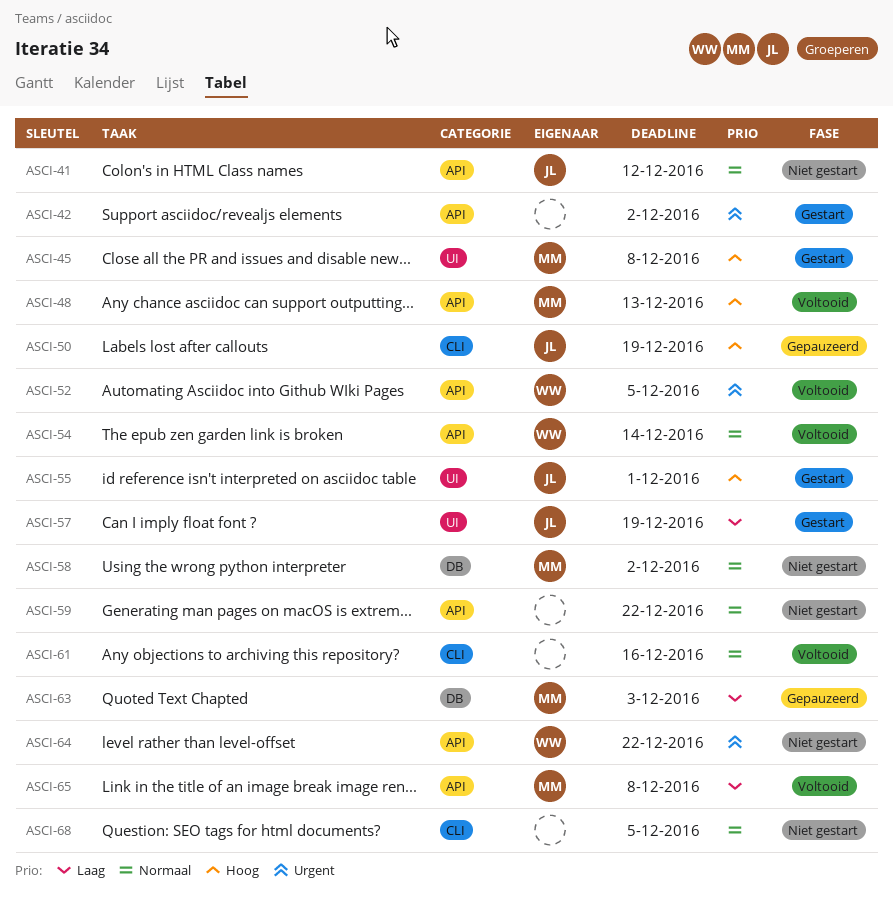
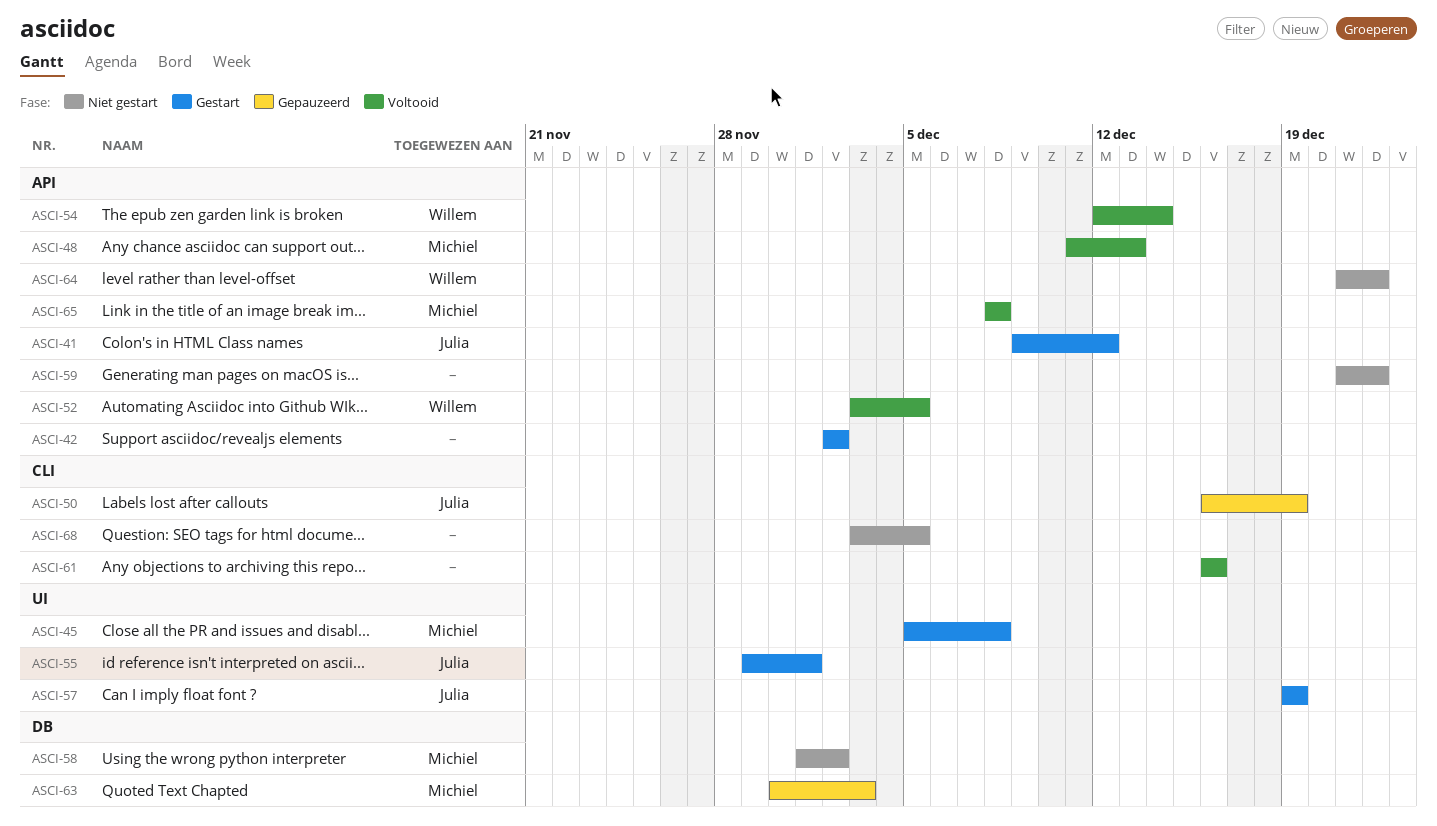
ASCI-41, status: Niet gestart -> Gestart

